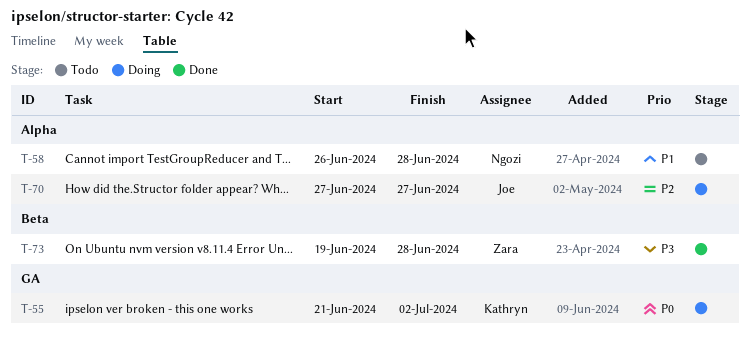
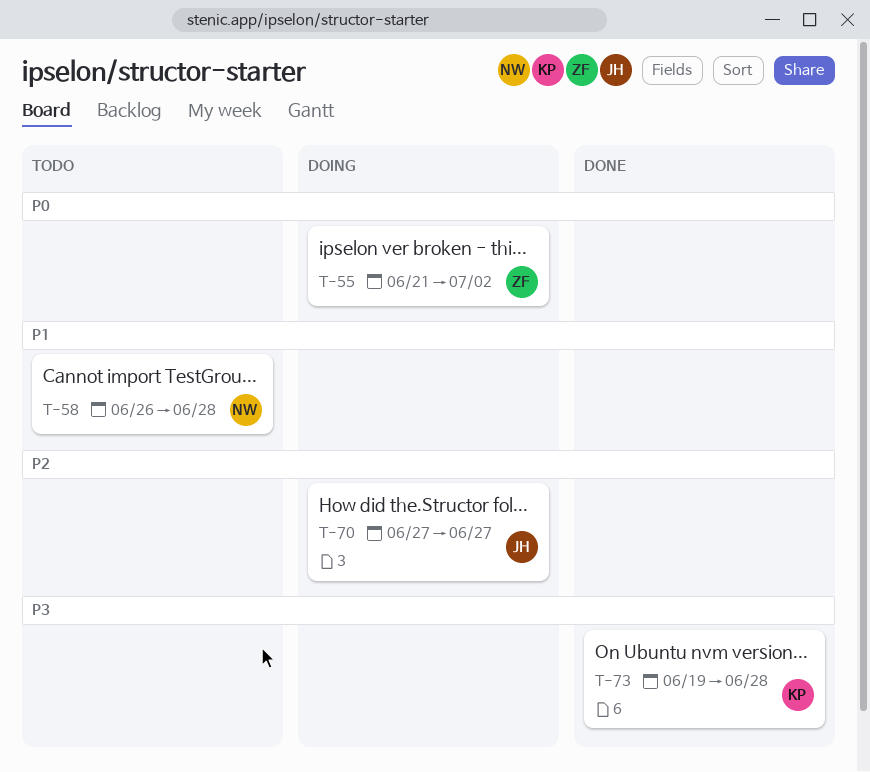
T-55, owner: Kathryn -> Zara
T-73, owner: Zara -> Kathryn

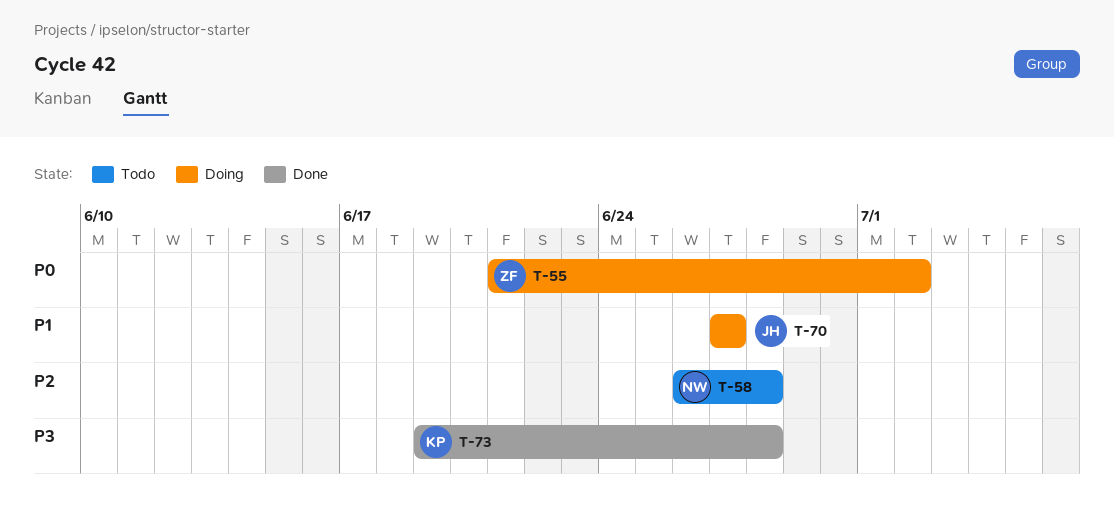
T-58, priority: P1 -> P2
T-70, priority: P2 -> P1

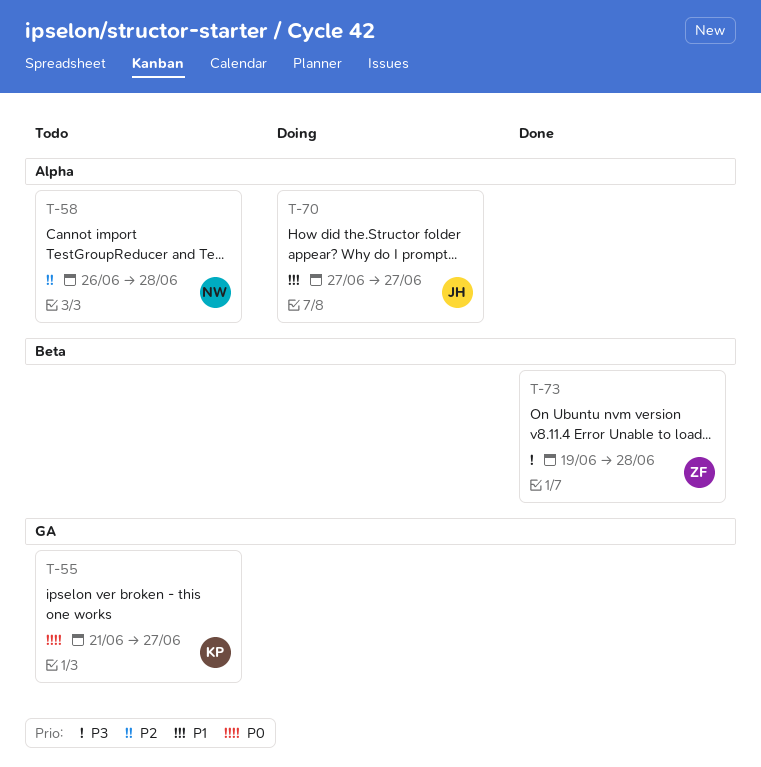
T-55, status: Doing -> Todo
T-55, owner: ZF -> KP
T-55, due: Jul 2 -> Jun 27
T-73, owner: KP -> ZF

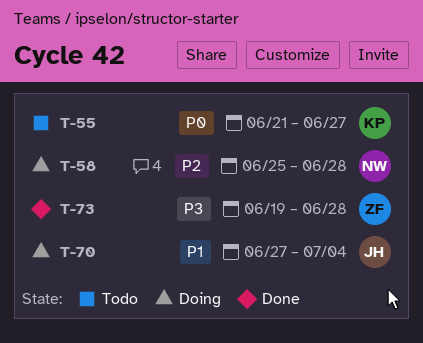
T-58, status: Todo -> Doing
T-58, start: Jun 26 -> Jun 25
T-70, due: Jun 27 -> Jul 4

